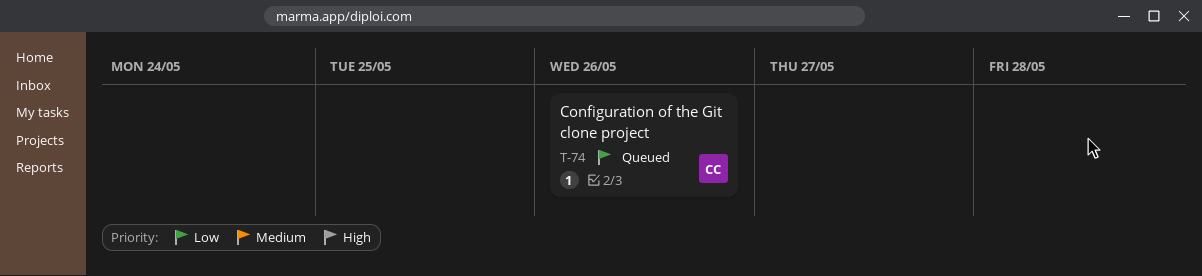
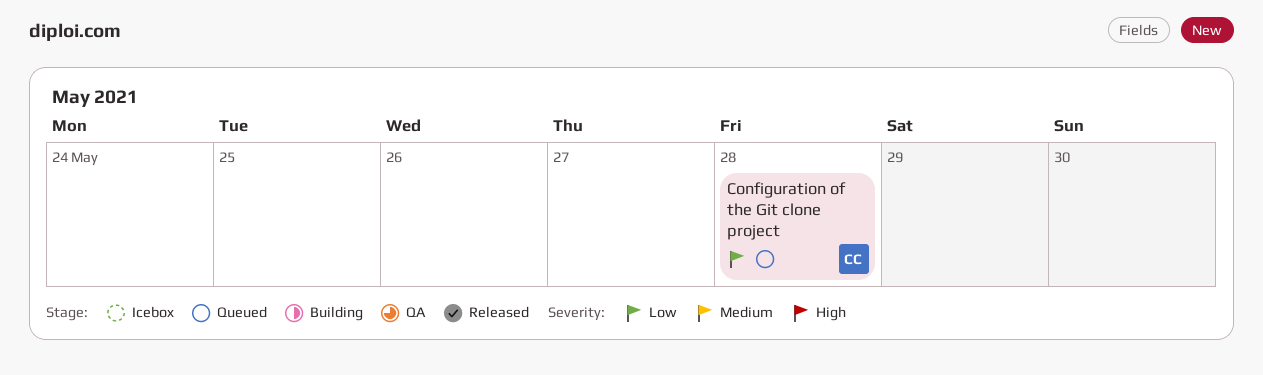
Configuration of the Git clone project, due: May 26 -> May 28

